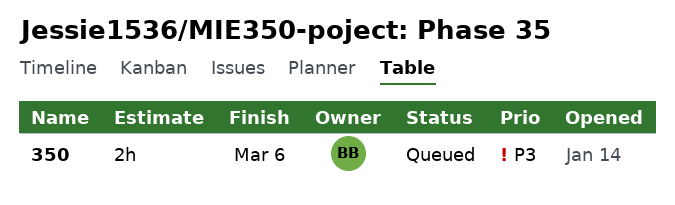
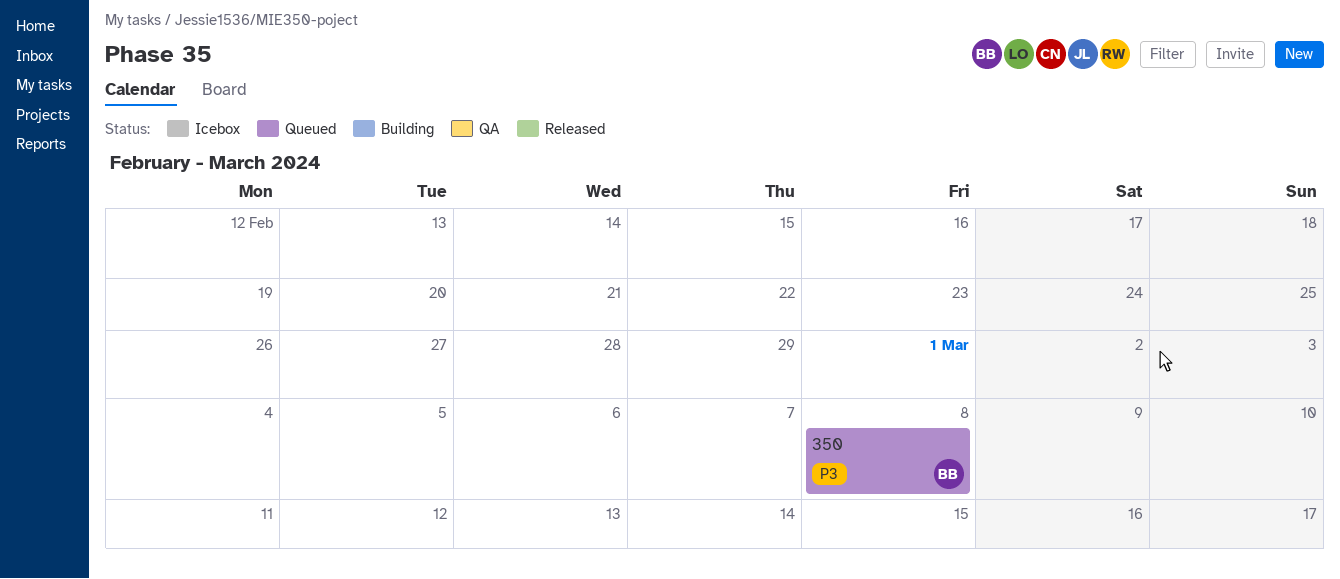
350, due: Mar 6 -> Mar 8

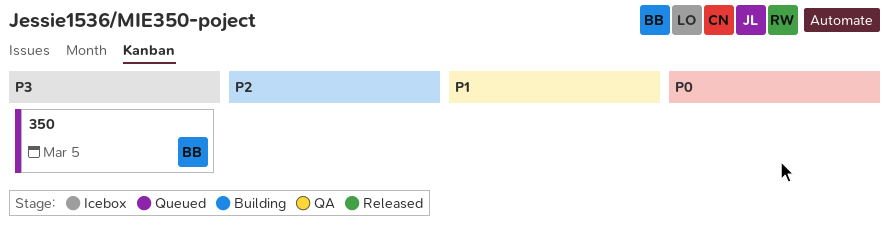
350, due: Mar 8 -> Mar 5

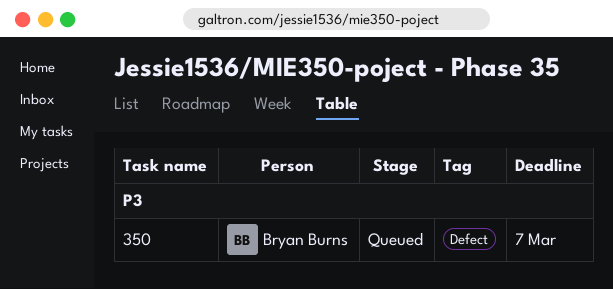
350, due: Mar 5 -> Mar 7

